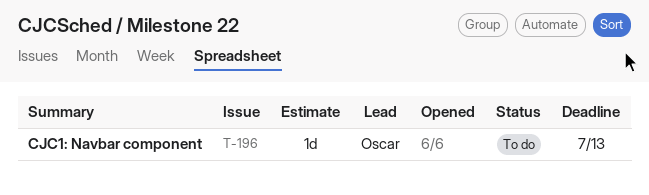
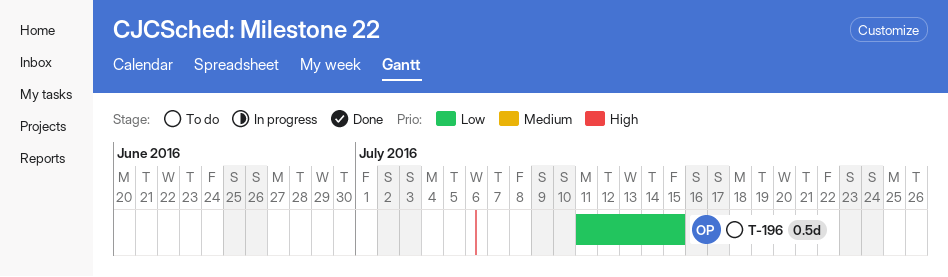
T-196, estimate: 1d -> 0.5d
T-196, due: Jul 13 -> Jul 15

